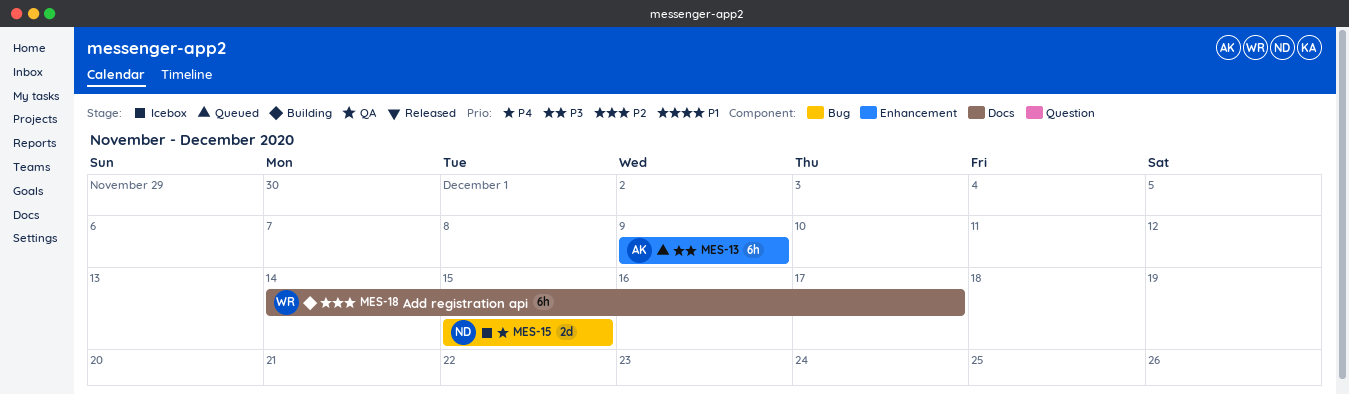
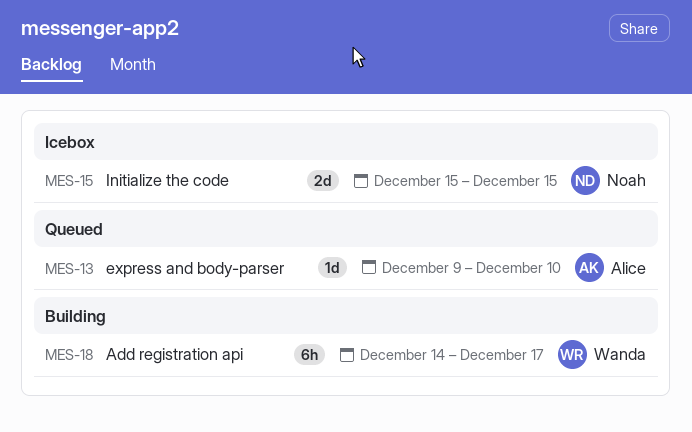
MES-13, estimate: 6h -> 1d
MES-13, due: Dec 9 -> Dec 10

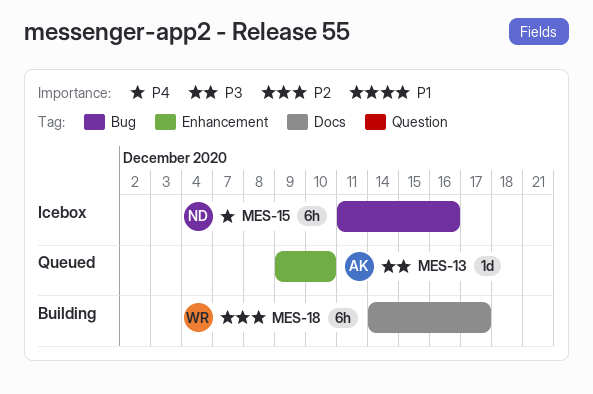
MES-15, estimate: 2d -> 6h
MES-15, start: Dec 15 -> Dec 11
MES-15, due: Dec 15 -> Dec 16

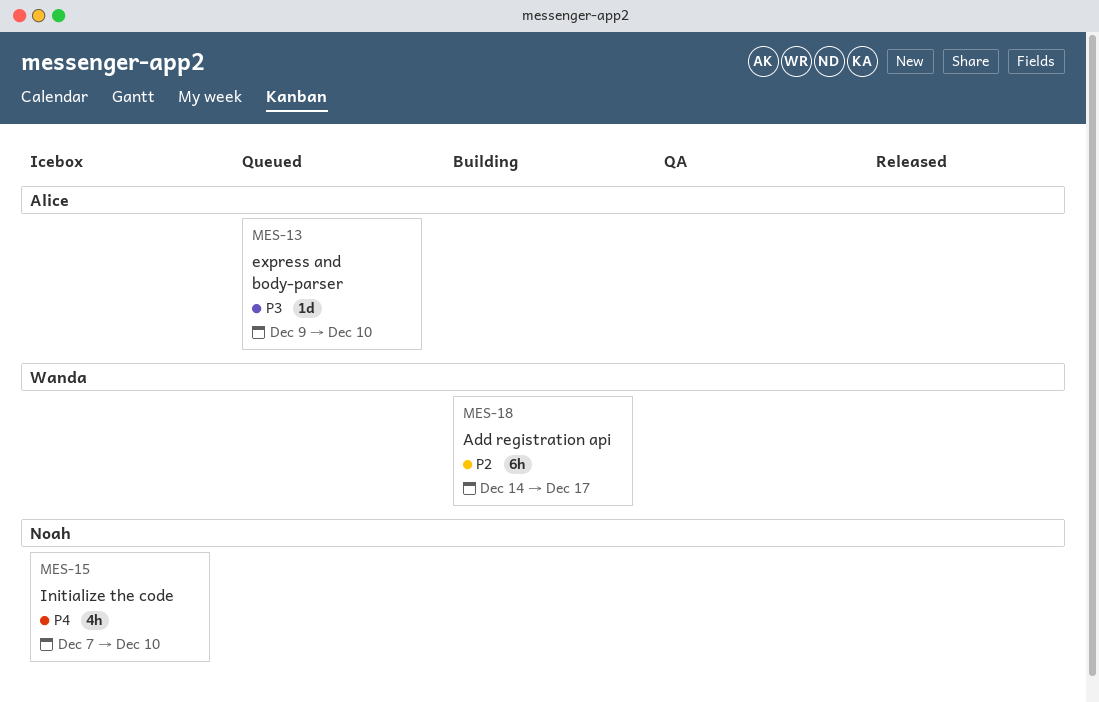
MES-15, estimate: 6h -> 4h
MES-15, start: Dec 11 -> Dec 7
MES-15, due: Dec 16 -> Dec 10

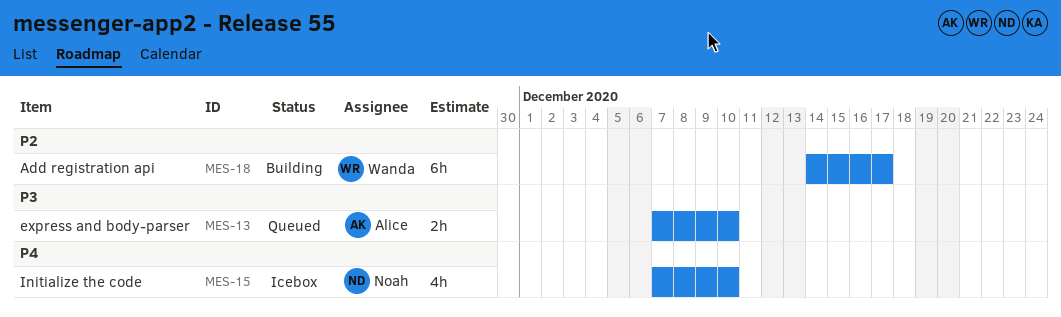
MES-13, estimate: 1d -> 2h
MES-13, start: Dec 9 -> Dec 7

